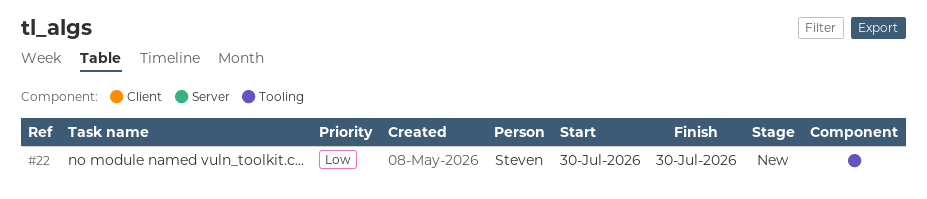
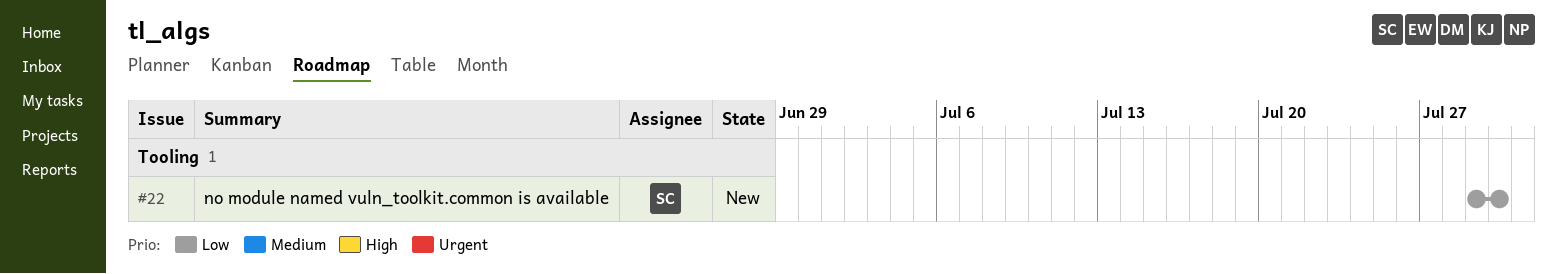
#22, start: Jul 30 -> Jul 29

